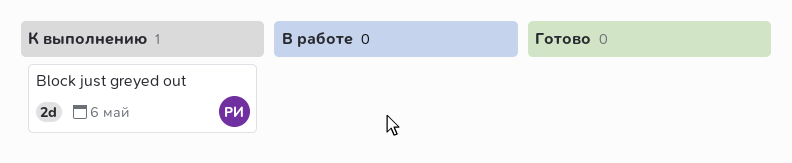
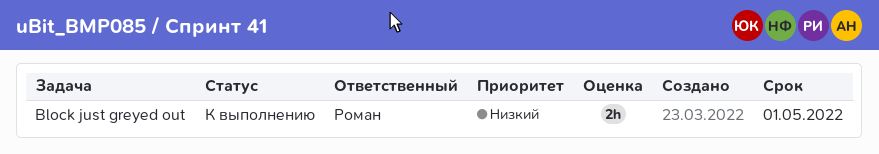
Block just greyed out, estimate: 2d -> 2h
Block just greyed out, due: May 6 -> May 1

